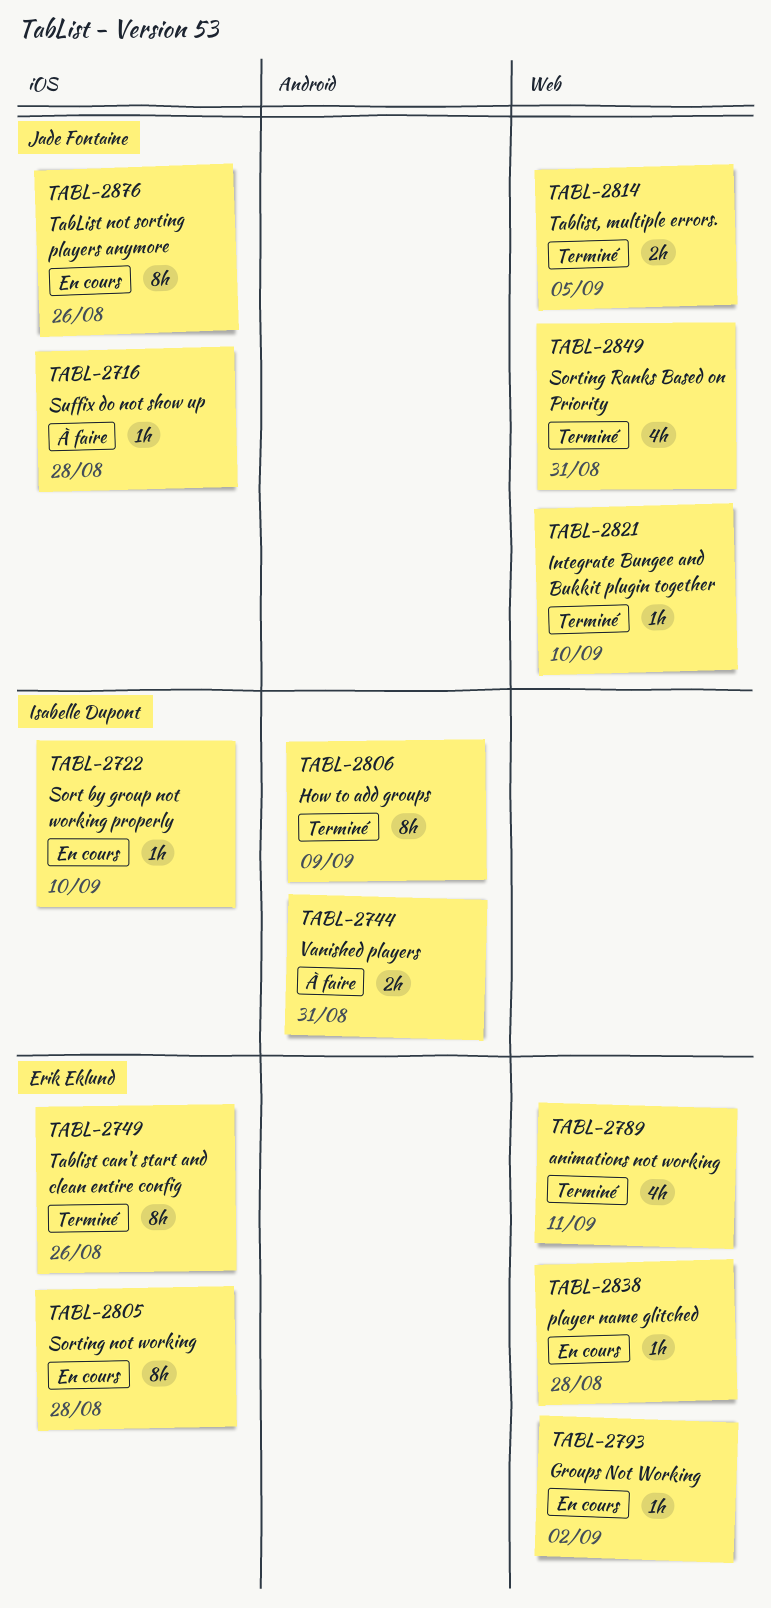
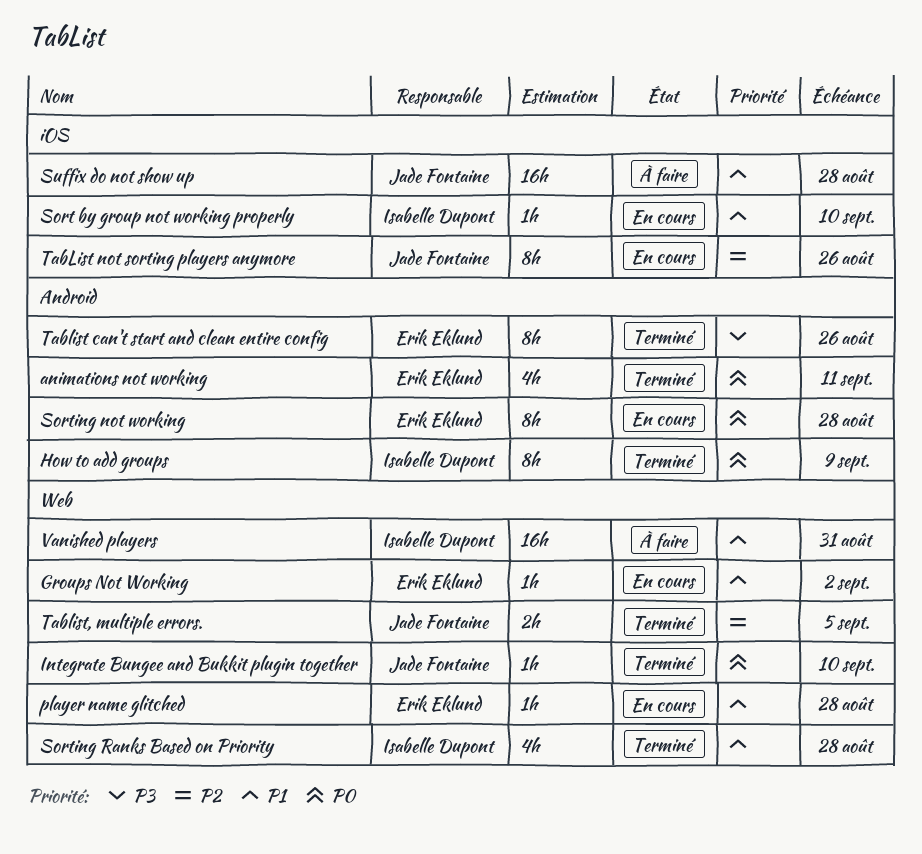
animations not working, label: Web -> Android
Sorting not working, label: iOS -> Android
Sorting Ranks Based on Priority, owner: Jade Fontaine -> Isabelle Dupont
Sorting Ranks Based on Priority, due: Aug 31 -> Aug 28
Suffix do not show up, estimate: 1h -> 16h
Tablist can't start and clean entire config, label: iOS -> Android
Vanished players, label: Android -> Web
Vanished players, estimate: 2h -> 16h

